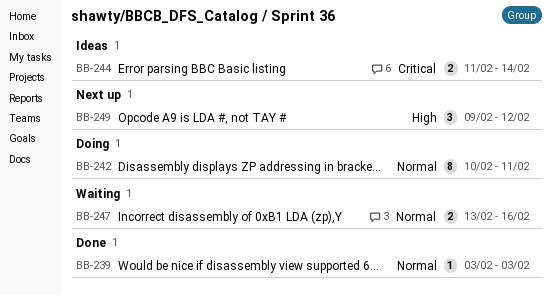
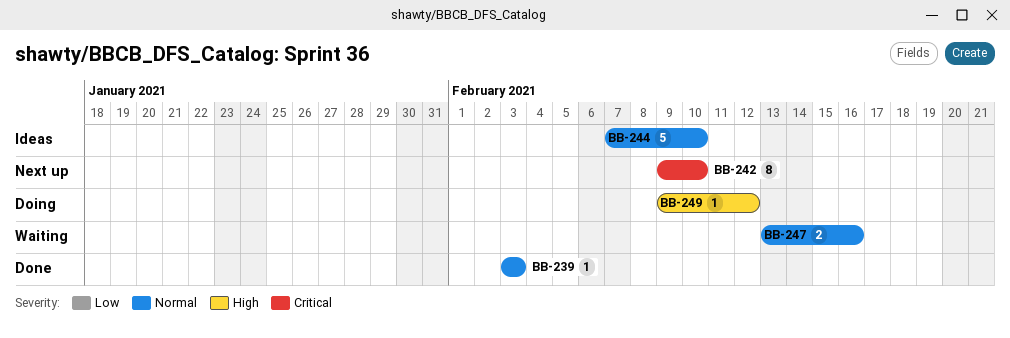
BB-242, status: Doing -> Next up
BB-242, priority: Normal -> Critical
BB-242, start: Feb 10 -> Feb 9
BB-242, due: Feb 11 -> Feb 10
BB-244, priority: Critical -> Normal
BB-244, estimate: 2 -> 5
BB-244, start: Feb 11 -> Feb 7
BB-244, due: Feb 14 -> Feb 10
BB-249, status: Next up -> Doing
BB-249, estimate: 3 -> 1

